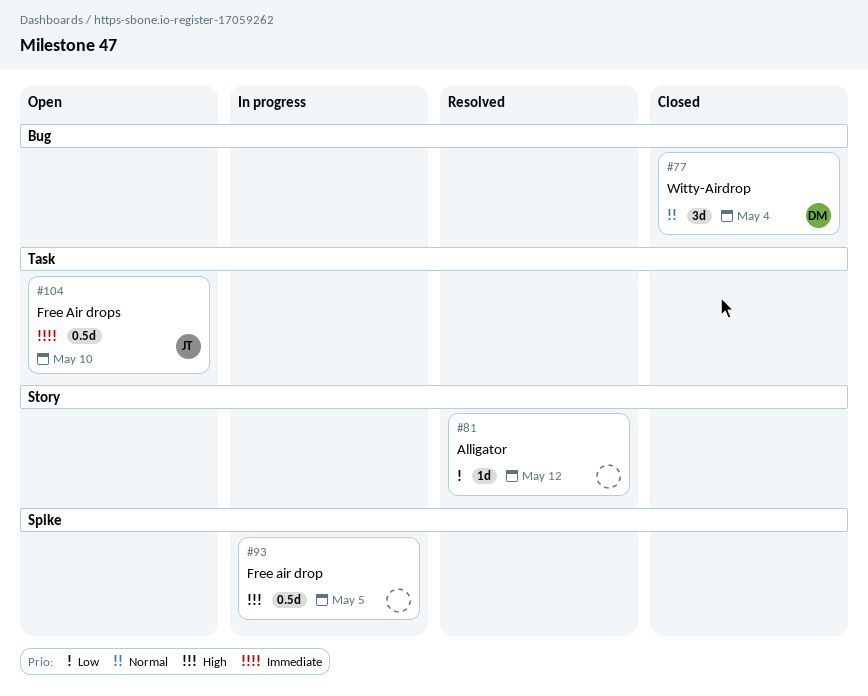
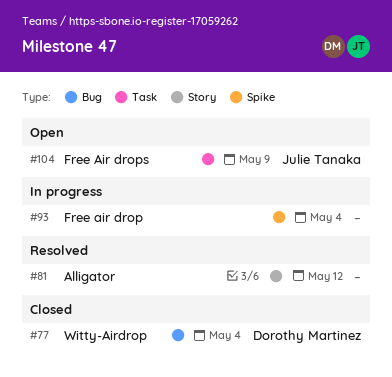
#93, due: May 5 -> May 4
#104, due: May 10 -> May 9

